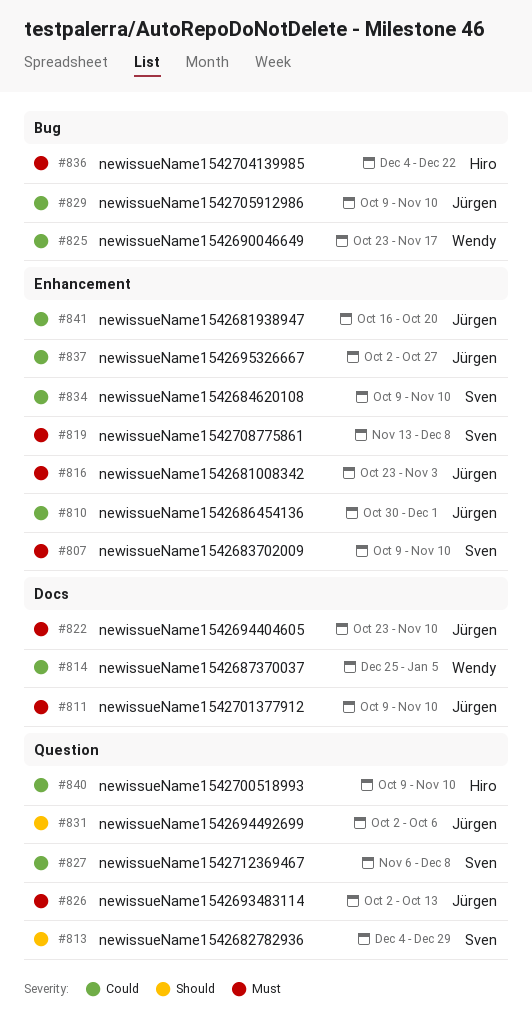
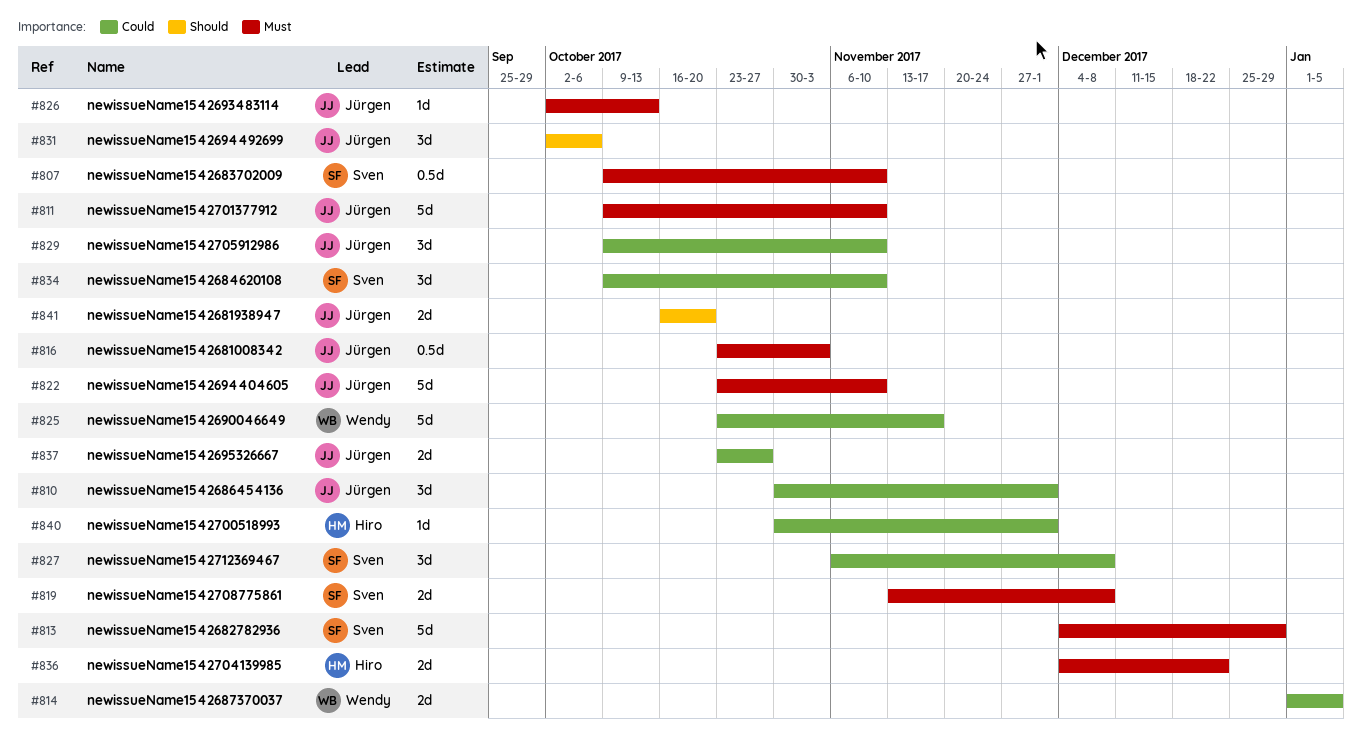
#813, priority: Should -> Must
#814, start: Dec 25 -> Jan 1
#837, start: Oct 2 -> Oct 23
#840, start: Oct 9 -> Oct 30
#840, due: Nov 10 -> Dec 1
#841, priority: Could -> Should

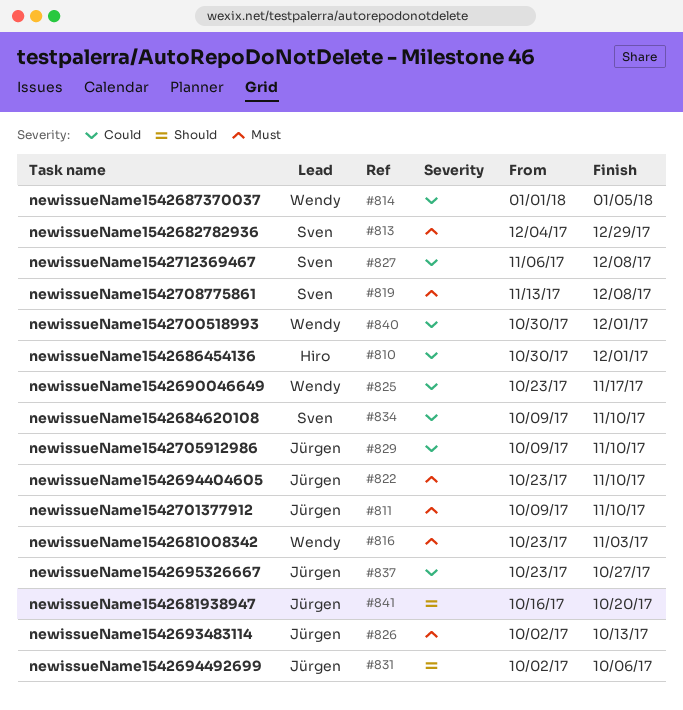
#807: present -> none
#810, owner: Jürgen -> Hiro
#816, owner: Jürgen -> Wendy
#836: present -> none
#840, owner: Hiro -> Wendy

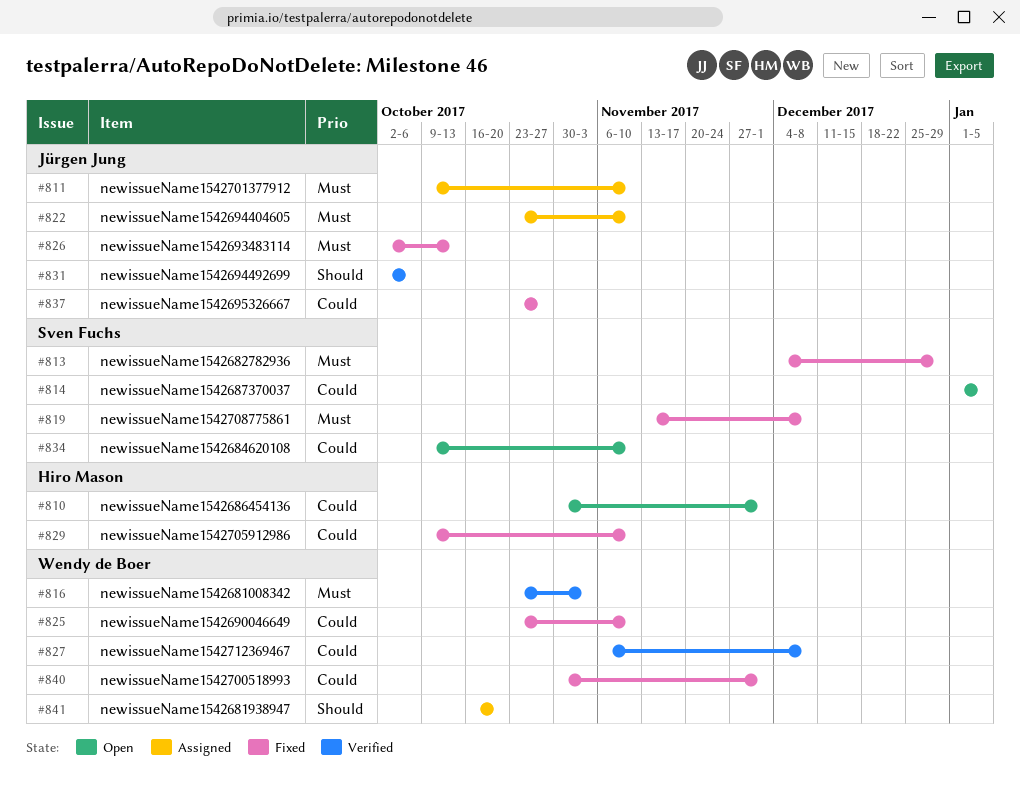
#814, owner: Wendy de Boer -> Sven Fuchs
#825, due: Nov 17 -> Nov 10
#827, owner: Sven Fuchs -> Wendy de Boer
#829, owner: Jürgen Jung -> Hiro Mason
#841, owner: Jürgen Jung -> Wendy de Boer

